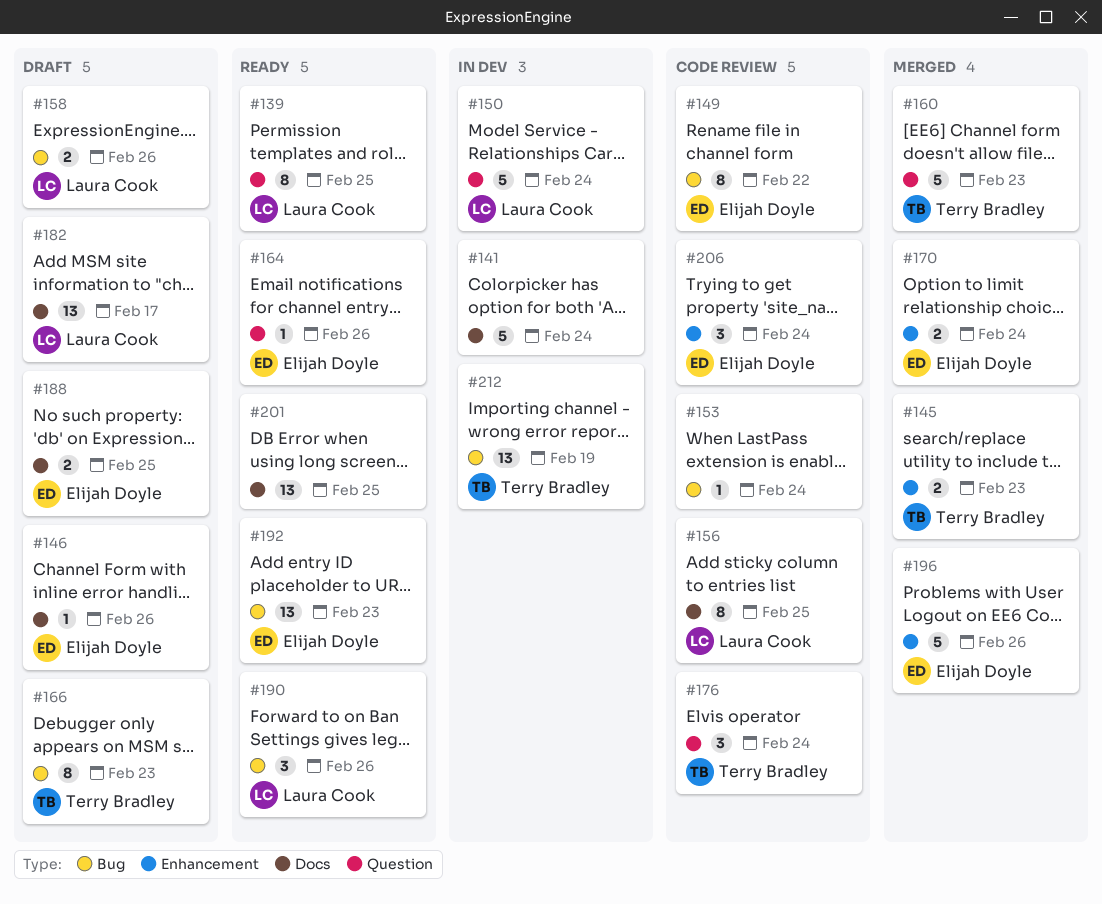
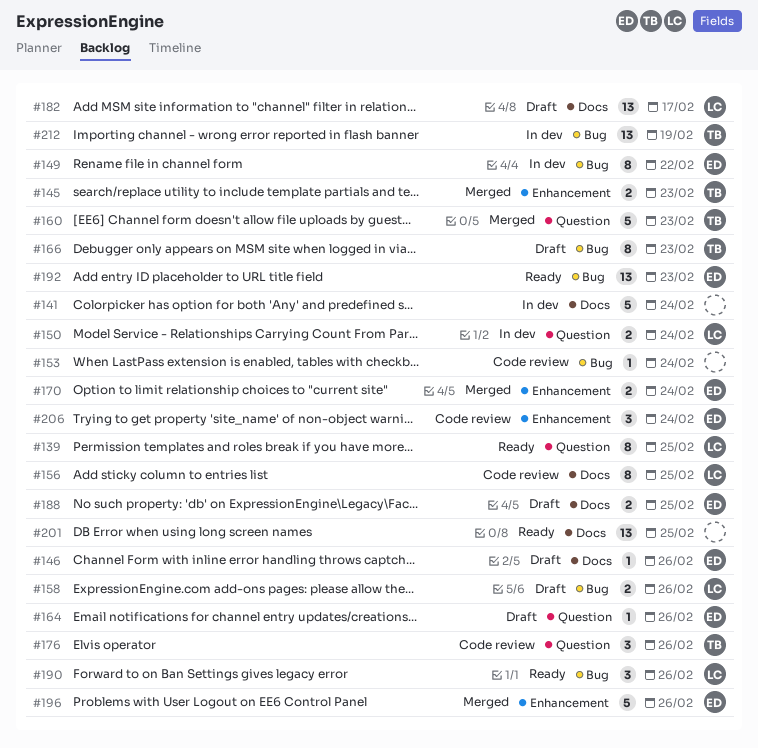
#149, status: Code review -> In dev
#150, estimate: 5 -> 2
#164, status: Ready -> Draft
#176, due: Feb 24 -> Feb 26

